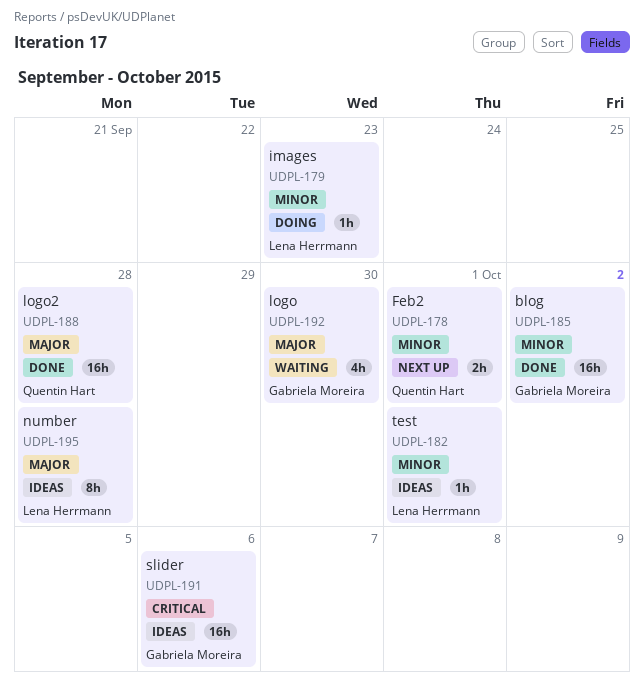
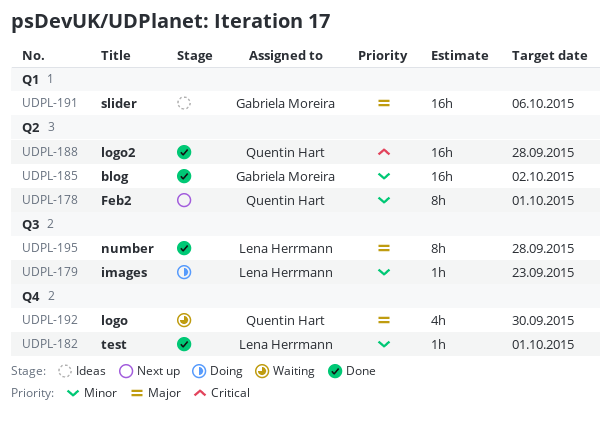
UDPL-178, estimate: 2h -> 8h
UDPL-182, status: Ideas -> Done
UDPL-188, priority: Major -> Critical
UDPL-191, priority: Critical -> Major
UDPL-192, owner: Gabriela Moreira -> Quentin Hart
UDPL-195, status: Ideas -> Done

